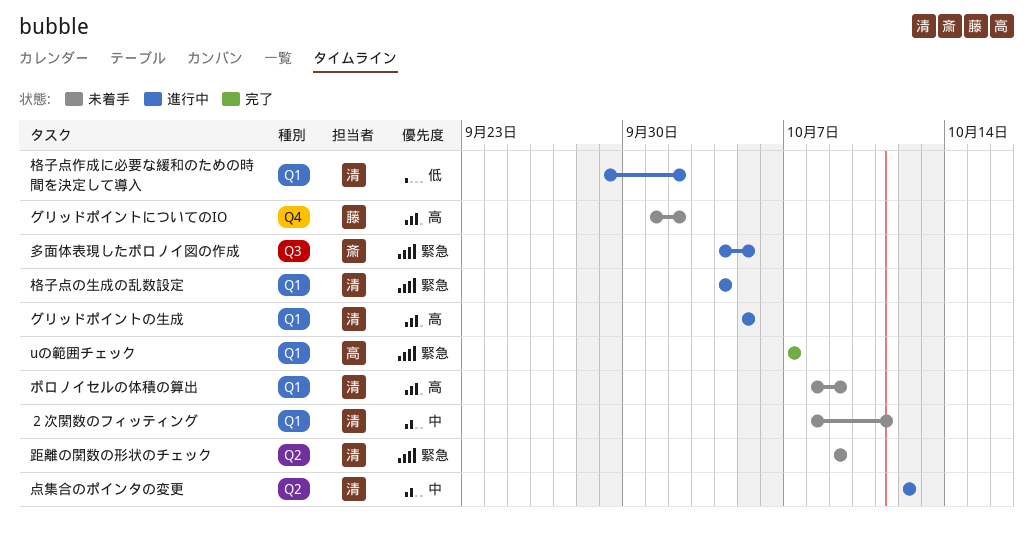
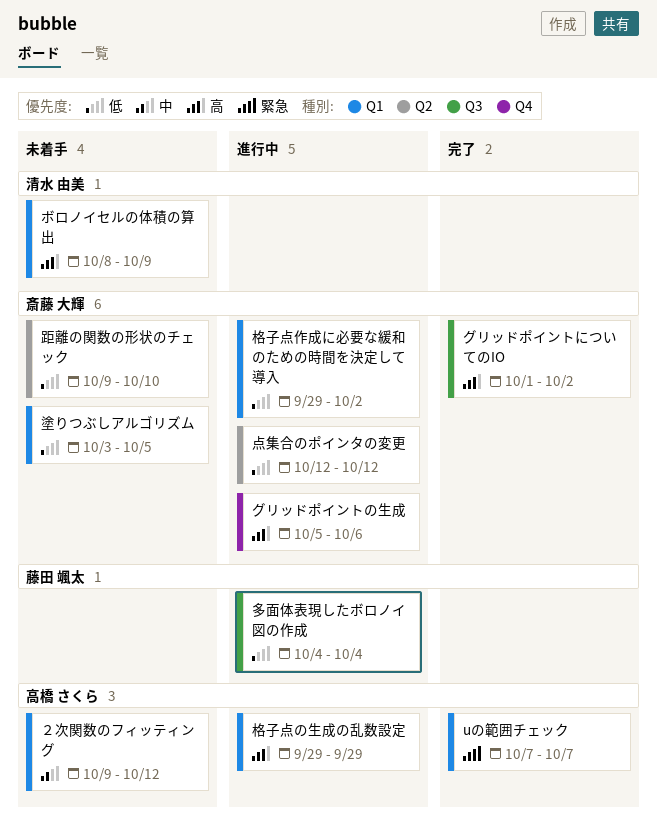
グリッドポイントについてのIO, status: 未着手 -> 完了
グリッドポイントについてのIO, owner: 藤田 颯太 -> 斎藤 大輝
グリッドポイントについてのIO, label: Q4 -> Q3
グリッドポイントの生成, owner: 清水 由美 -> 斎藤 大輝
グリッドポイントの生成, label: Q1 -> Q4
グリッドポイントの生成, due: Oct 5 -> Oct 6
塗りつぶしアルゴリズム: none -> present
多面体表現したボロノイ図の作成, owner: 斎藤 大輝 -> 藤田 颯太
多面体表現したボロノイ図の作成, priority: 緊急 -> 低
多面体表現したボロノイ図の作成, due: Oct 5 -> Oct 4
格子点の生成の乱数設定, owner: 清水 由美 -> 高橋 さくら
格子点の生成の乱数設定, priority: 緊急 -> 高
格子点の生成の乱数設定, start: Oct 4 -> Sep 29
格子点の生成の乱数設定, due: Oct 4 -> Sep 29
格子点作成に必要な緩和のための時間を決定して導入, owner: 清水 由美 -> 斎藤 大輝
点集合のポインタの変更, owner: 清水 由美 -> 斎藤 大輝
点集合のポインタの変更, priority: 中 -> 低
距離の関数の形状のチェック, owner: 清水 由美 -> 斎藤 大輝
距離の関数の形状のチェック, priority: 緊急 -> 低
距離の関数の形状のチェック, due: Oct 9 -> Oct 10
２次関数のフィッティング, owner: 清水 由美 -> 高橋 さくら
２次関数のフィッティング, start: Oct 8 -> Oct 9
２次関数のフィッティング, due: Oct 11 -> Oct 12

